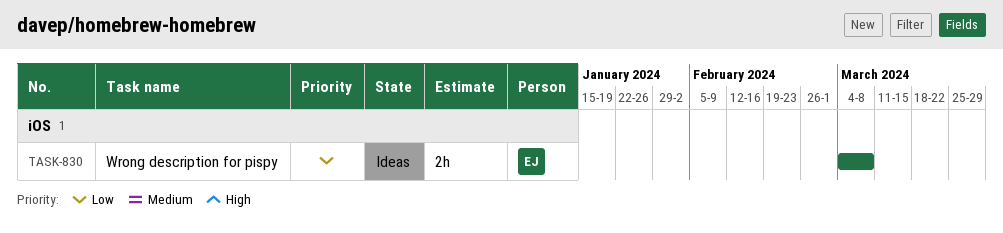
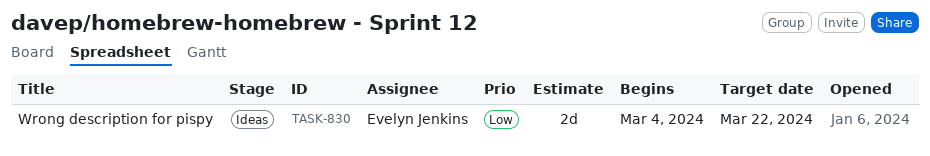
TASK-830, estimate: 2h -> 2d
TASK-830, due: Mar 8 -> Mar 22

